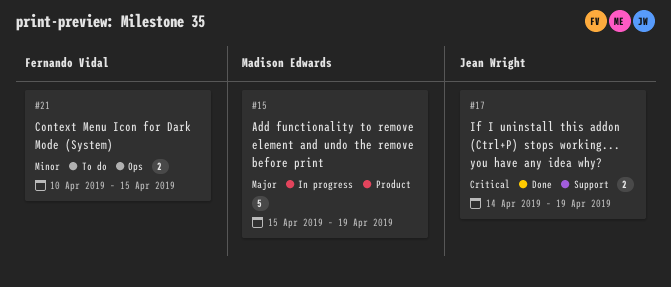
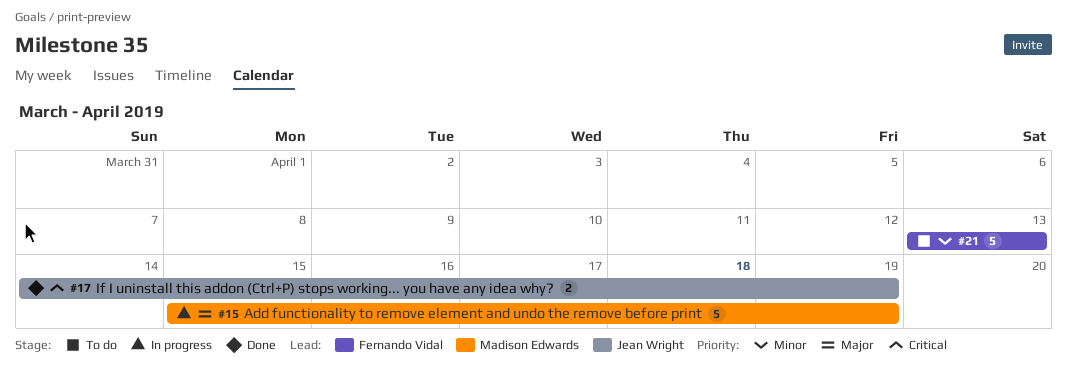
#21, estimate: 2 -> 5
#21, start: Apr 10 -> Apr 13
#21, due: Apr 15 -> Apr 13

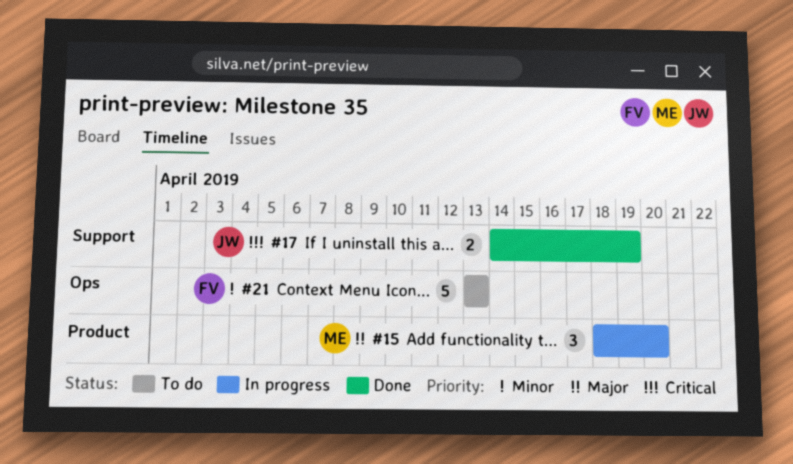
#15, estimate: 5 -> 3
#15, start: Apr 15 -> Apr 18
#15, due: Apr 19 -> Apr 20

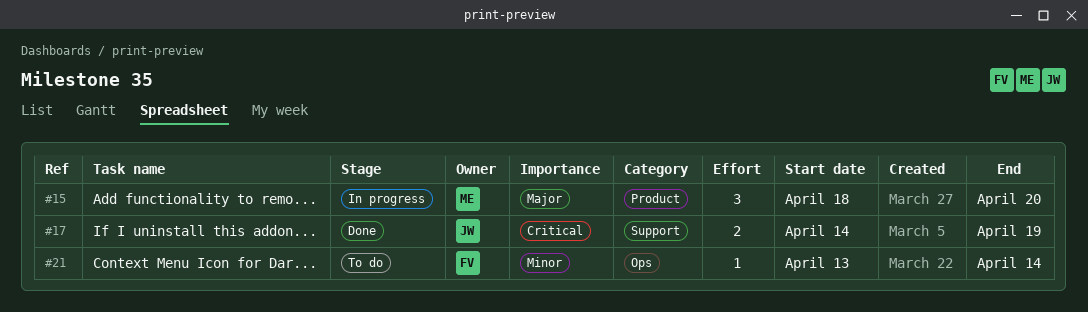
#21, estimate: 5 -> 1
#21, due: Apr 13 -> Apr 14

